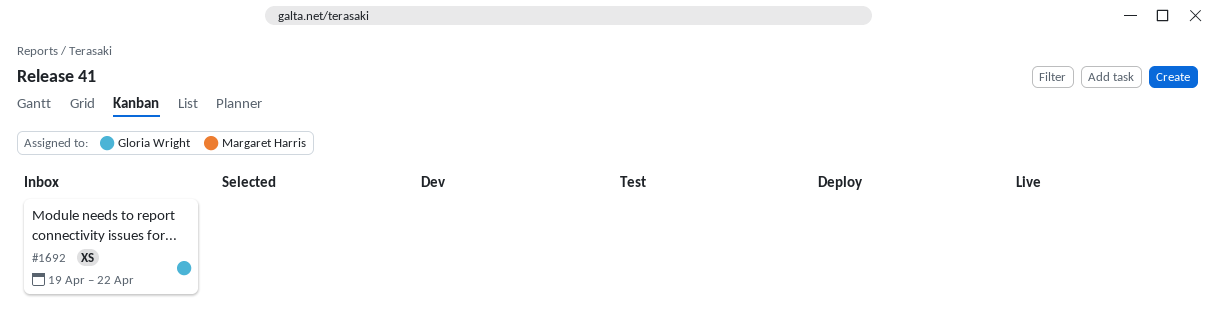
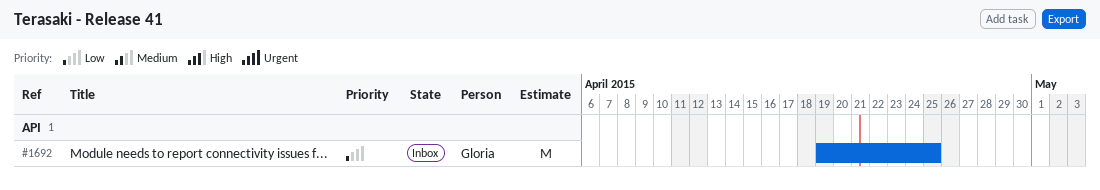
#1692, estimate: XS -> M
#1692, due: Apr 22 -> Apr 25

